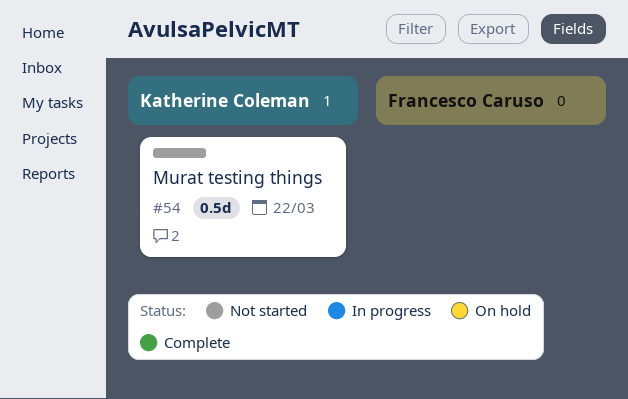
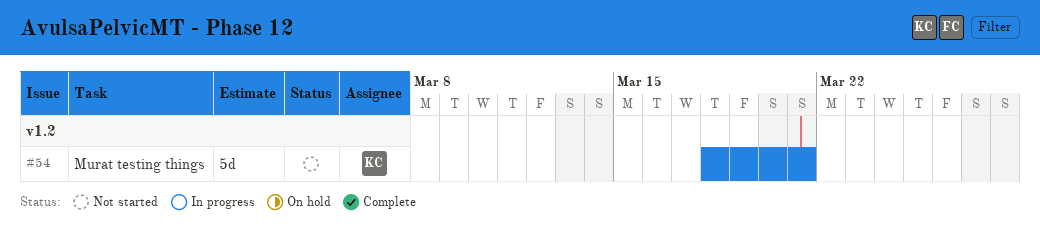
#54, estimate: 0.5d -> 5d
#54, due: Mar 22 -> Mar 21

